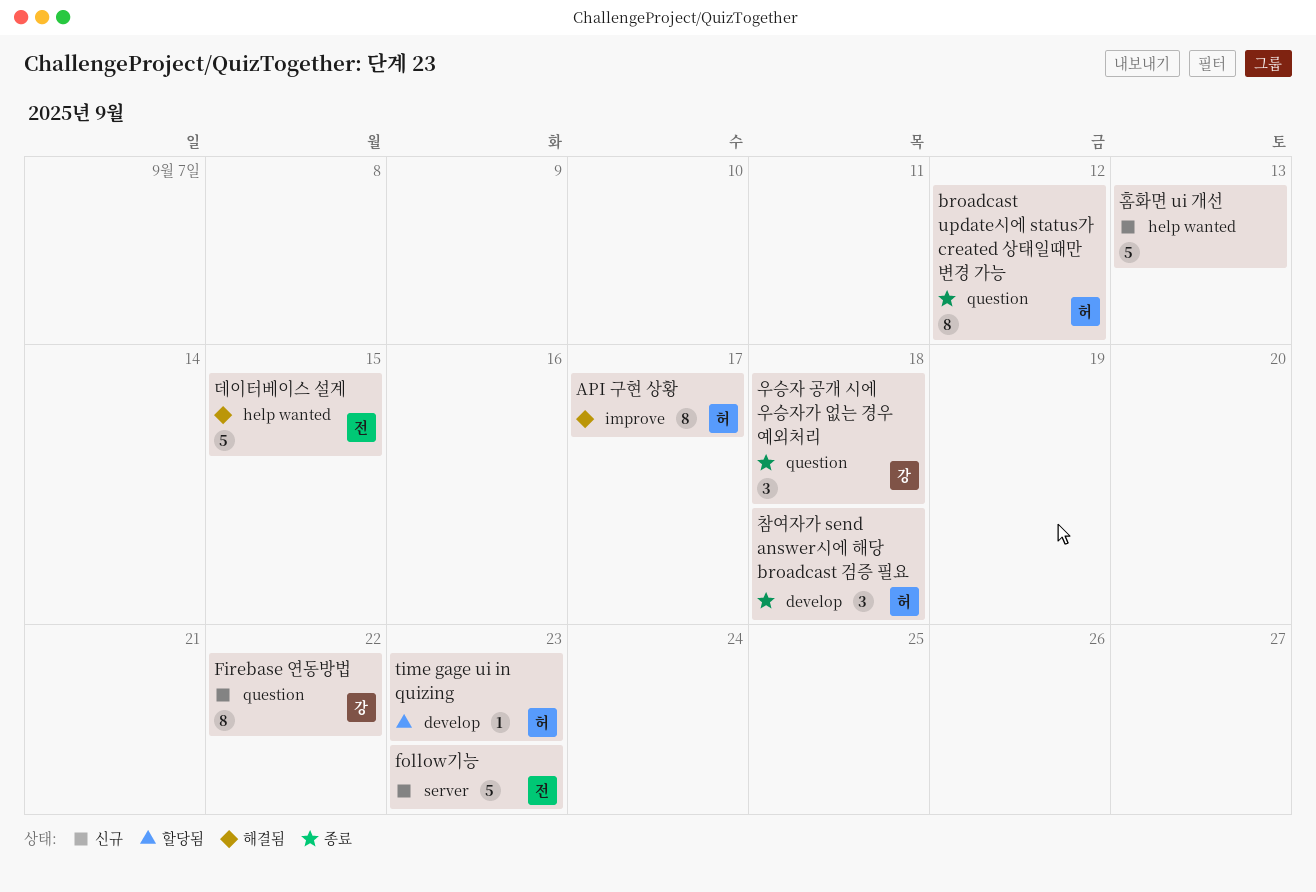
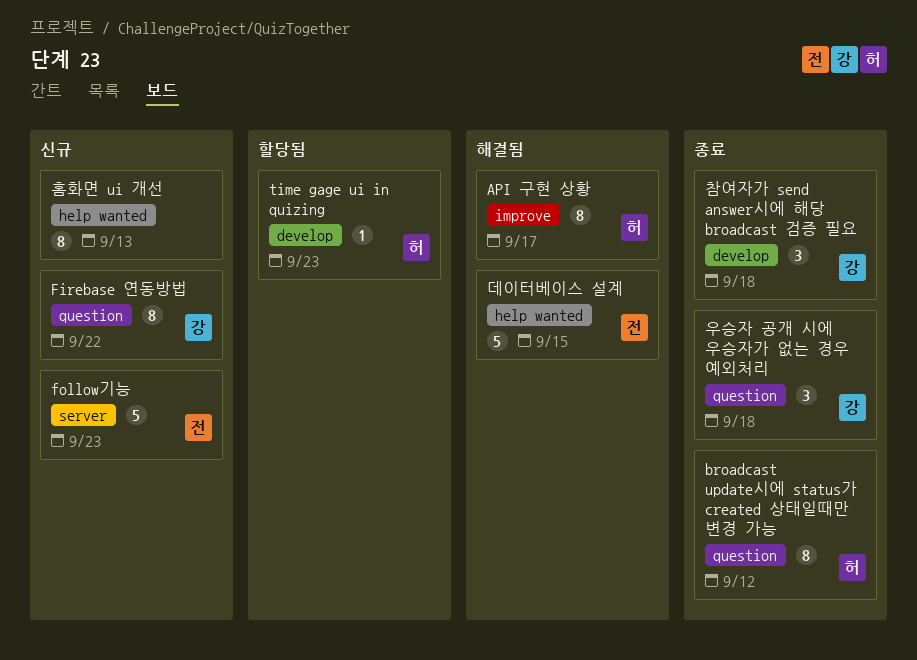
참여자가 send answer시에 해당 broadcast 검증 필요, owner: 허 -> 강
홈화면 ui 개선, estimate: 5 -> 8

